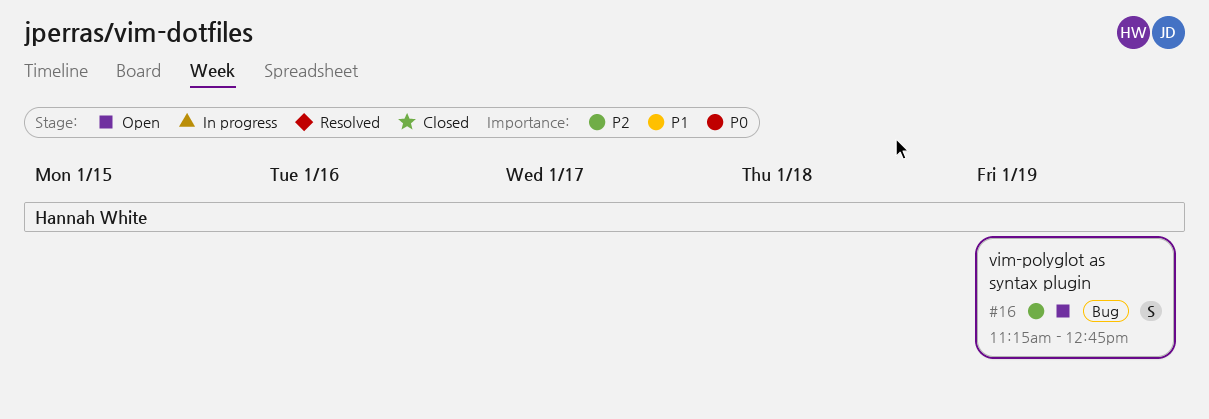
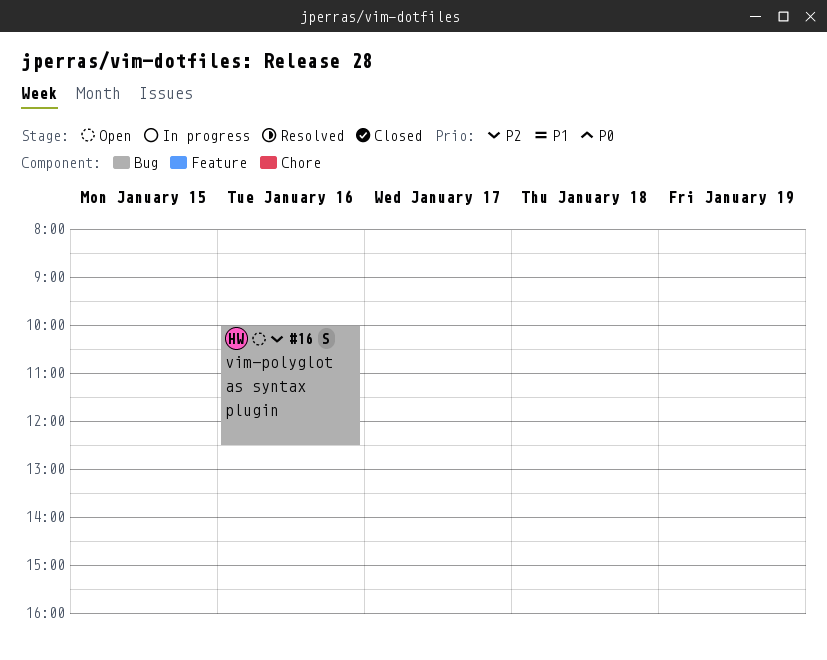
#16, day: Jan 19 -> Jan 16
#16, begins: 11:15 -> 10:00
#16, ends: 12:45 -> 12:30

